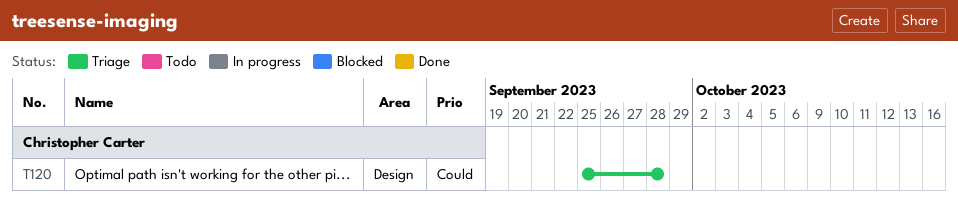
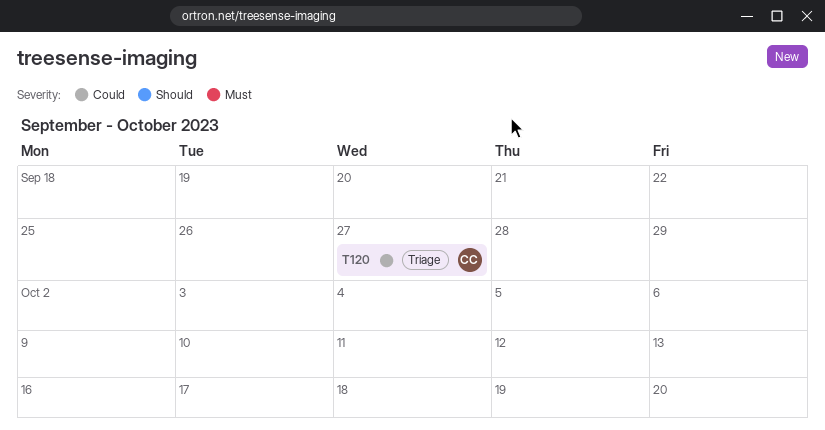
T120, due: Sep 28 -> Sep 27

